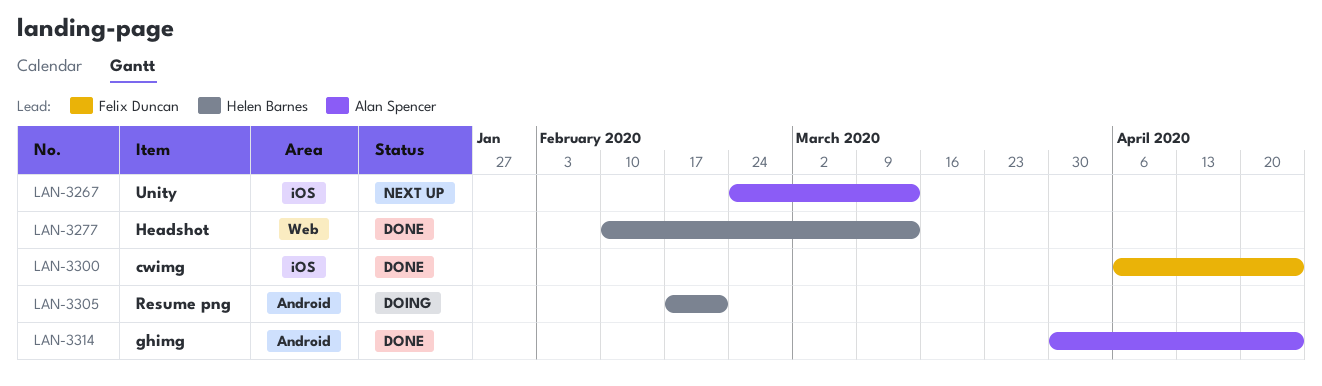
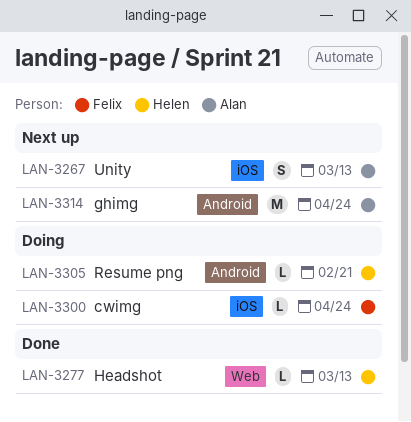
LAN-3300, status: Done -> Doing
LAN-3314, status: Done -> Next up

